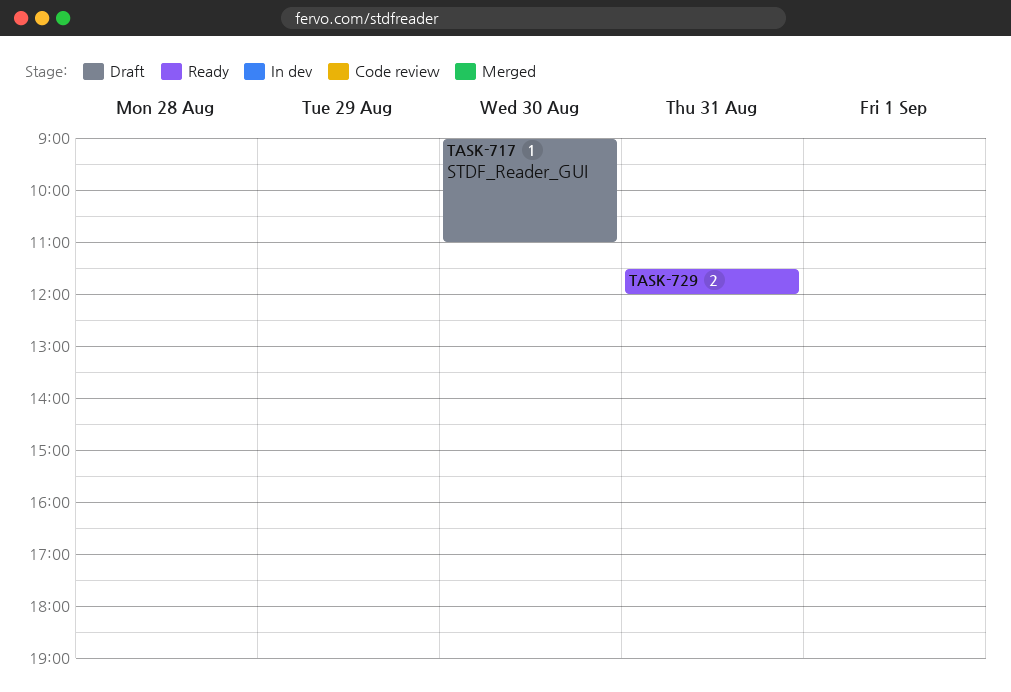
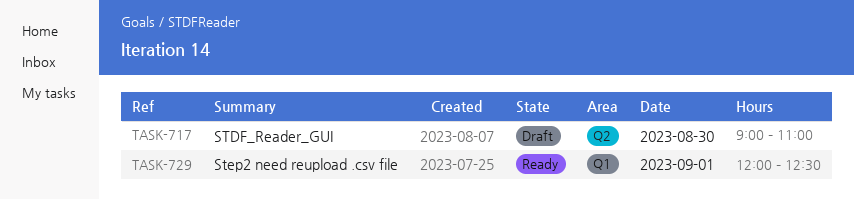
TASK-729, day: Aug 31 -> Sep 1
TASK-729, begins: 11:30 -> 12:00
TASK-729, ends: 12:00 -> 12:30

